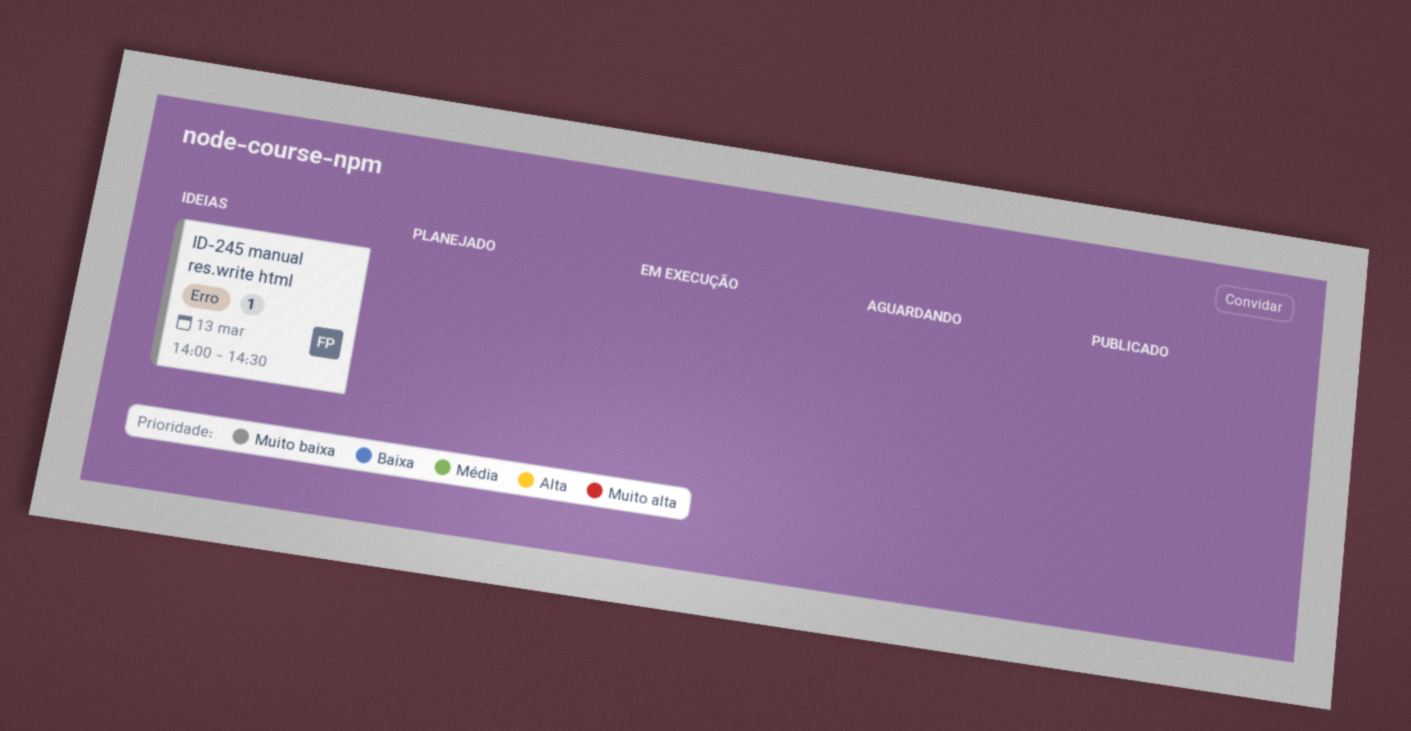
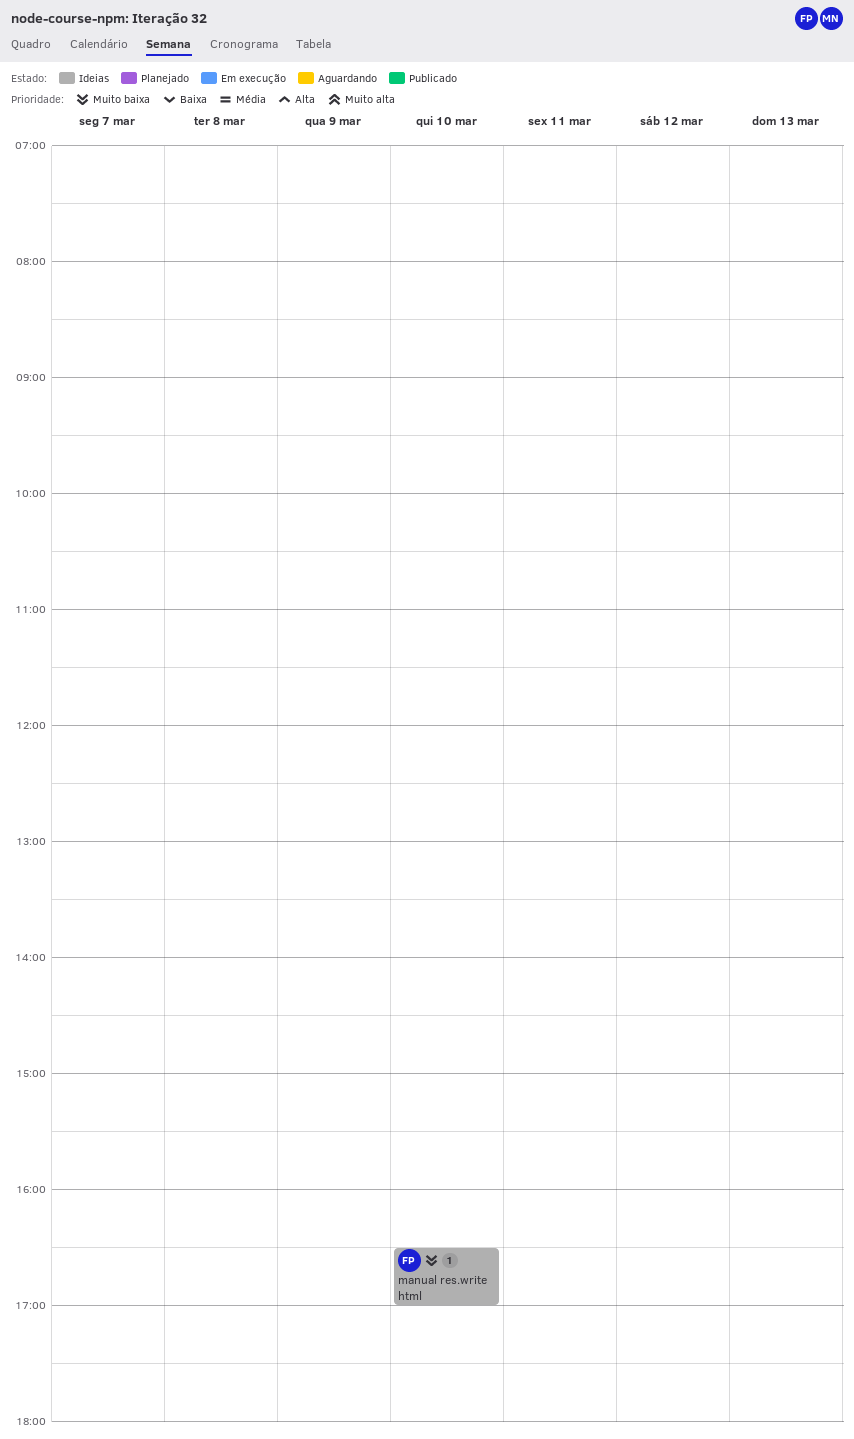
manual res.write html, day: Mar 13 -> Mar 10
manual res.write html, begins: 14:00 -> 16:30
manual res.write html, ends: 14:30 -> 17:00

